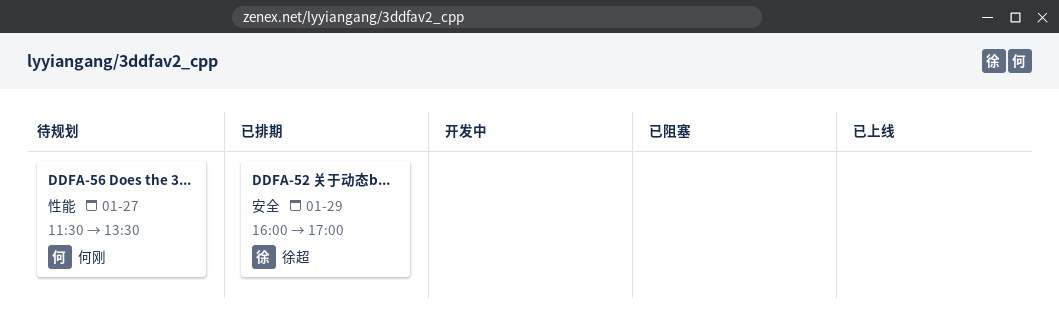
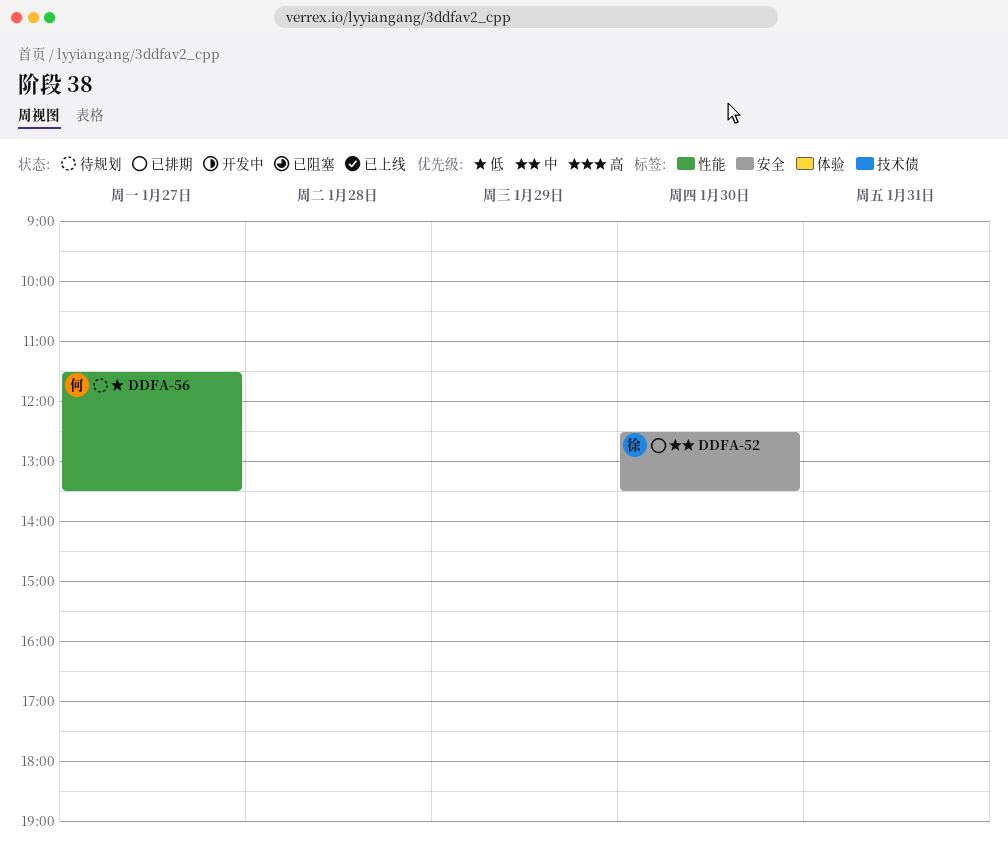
DDFA-52, day: Jan 29 -> Jan 30
DDFA-52, begins: 16:00 -> 12:30
DDFA-52, ends: 17:00 -> 13:30

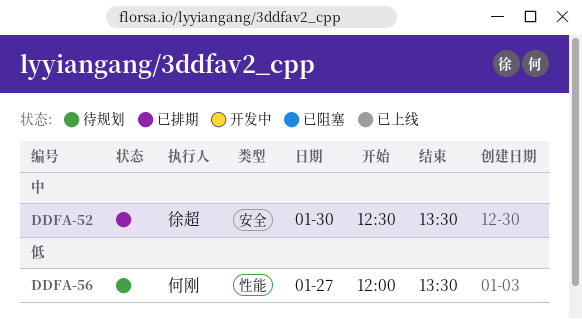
DDFA-56, begins: 11:30 -> 12:00

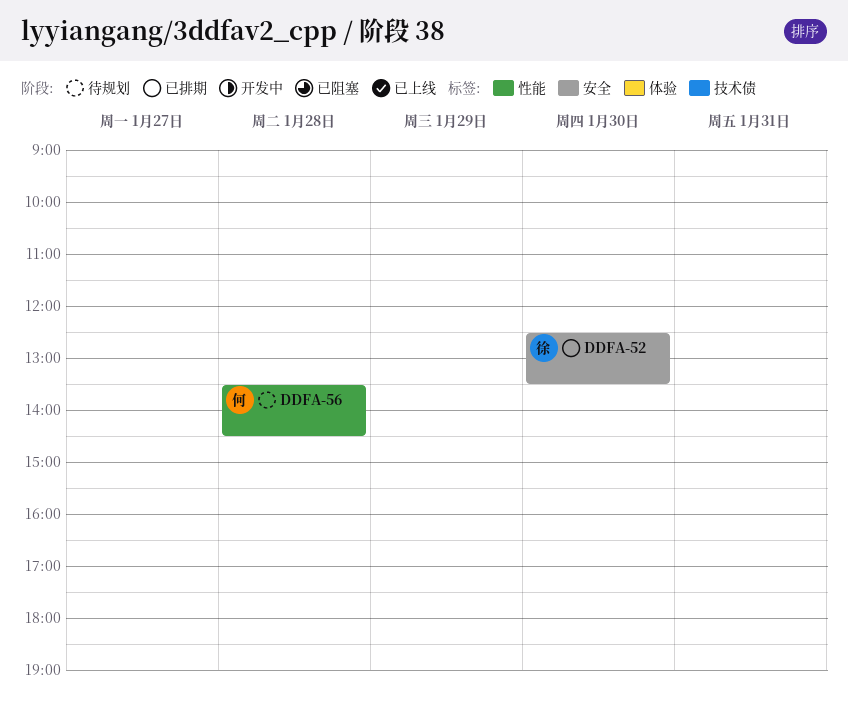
DDFA-56, day: Jan 27 -> Jan 28
DDFA-56, begins: 12:00 -> 13:30
DDFA-56, ends: 13:30 -> 14:30

